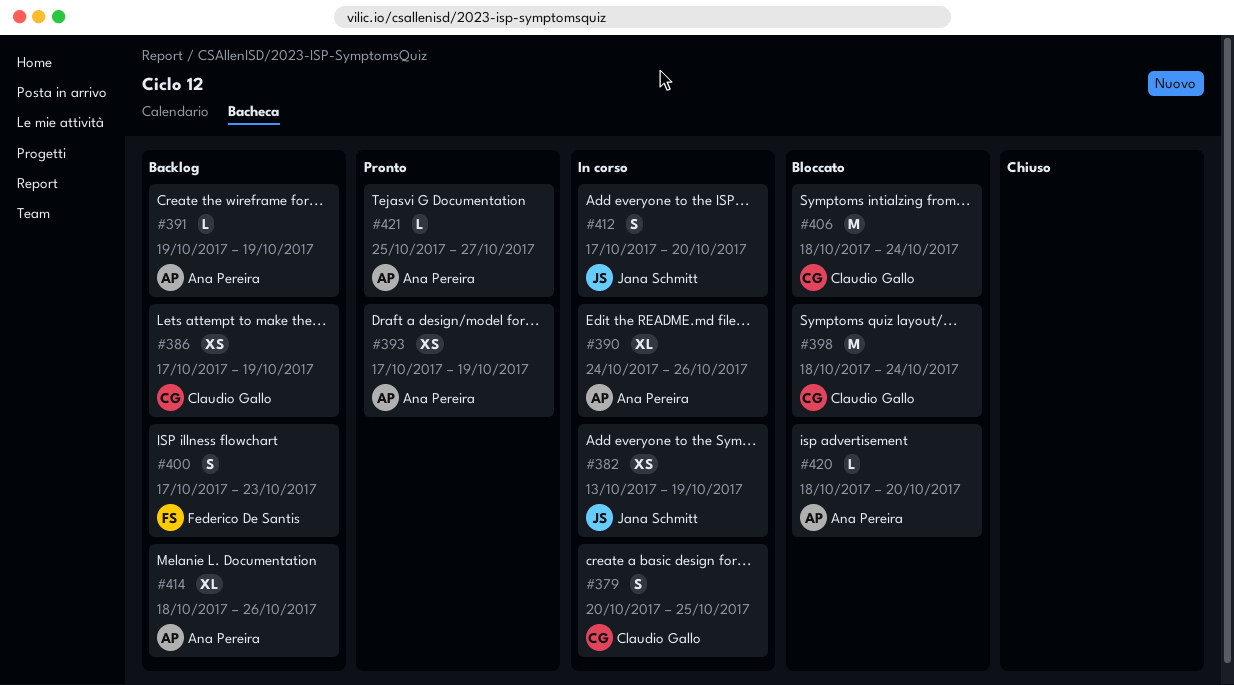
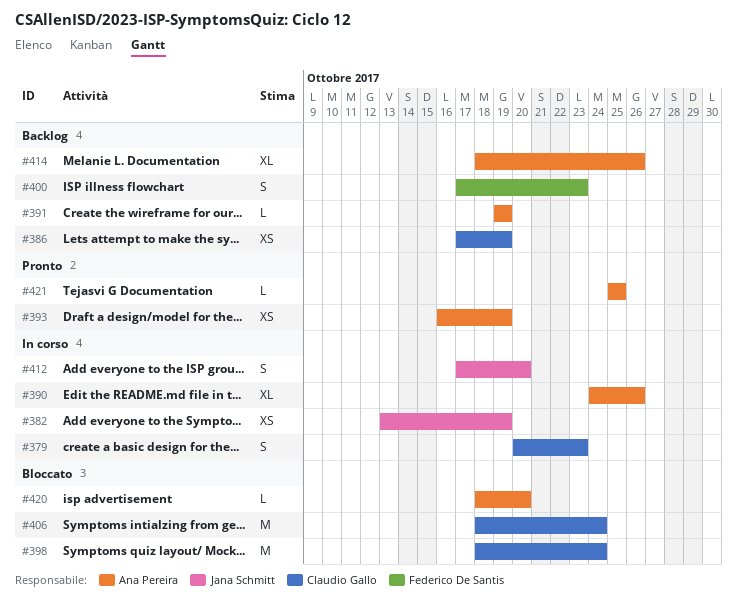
#379, due: Oct 25 -> Oct 23
#393, start: Oct 17 -> Oct 16
#421, due: Oct 27 -> Oct 25

